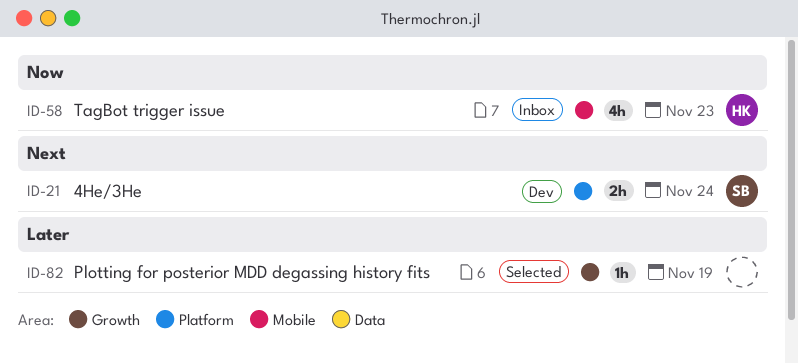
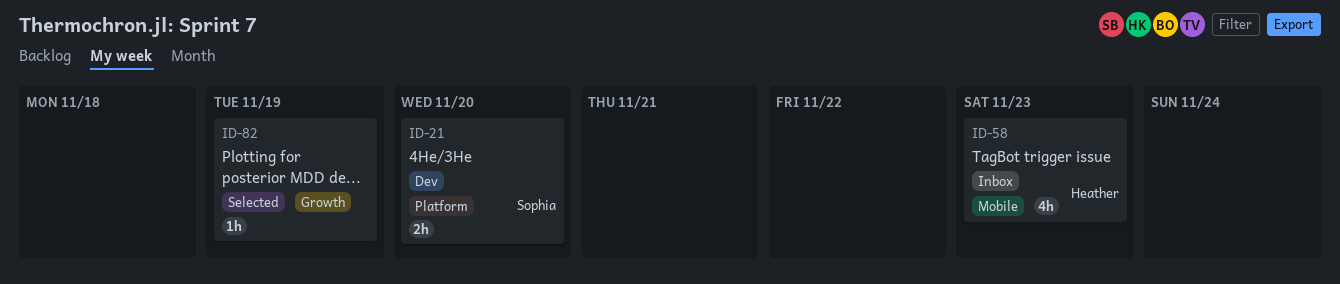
ID-21, due: Nov 24 -> Nov 20

